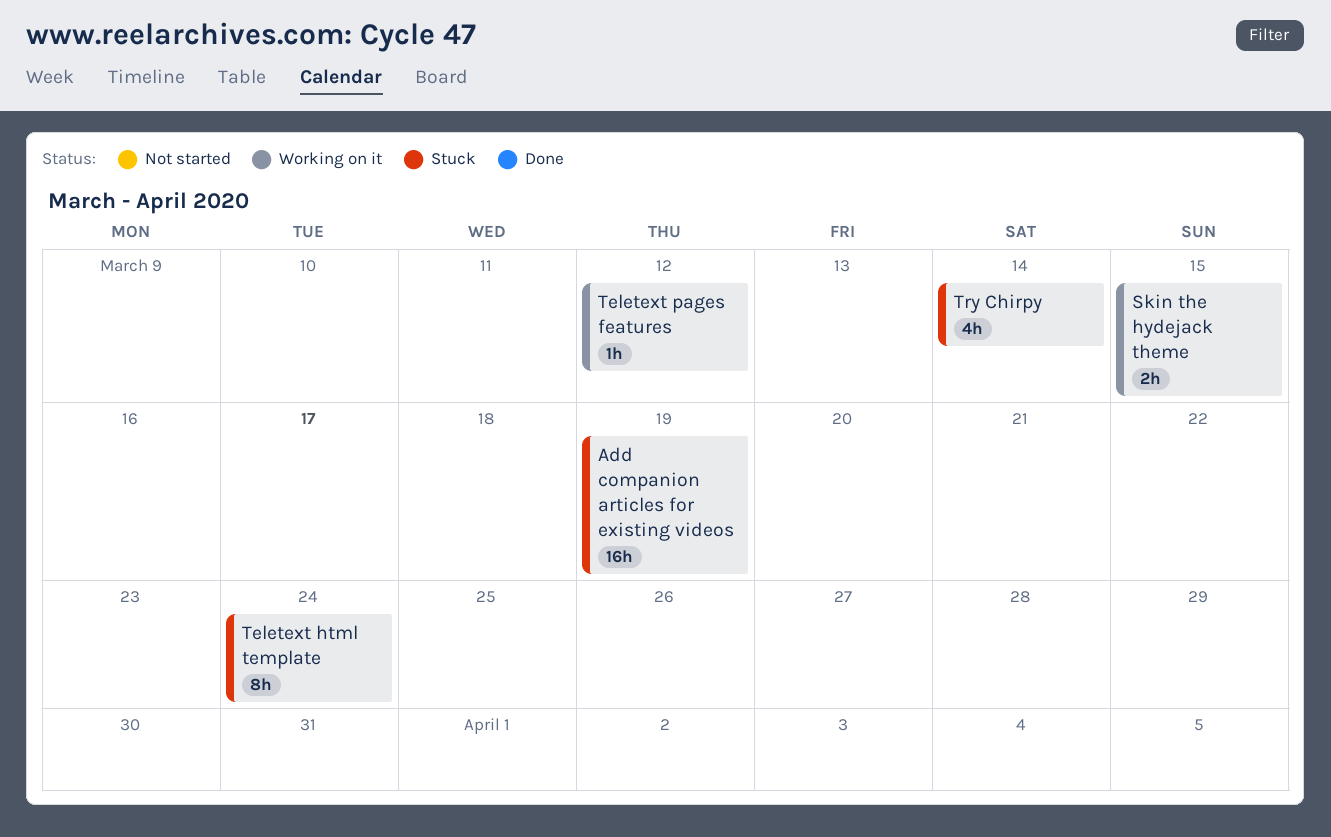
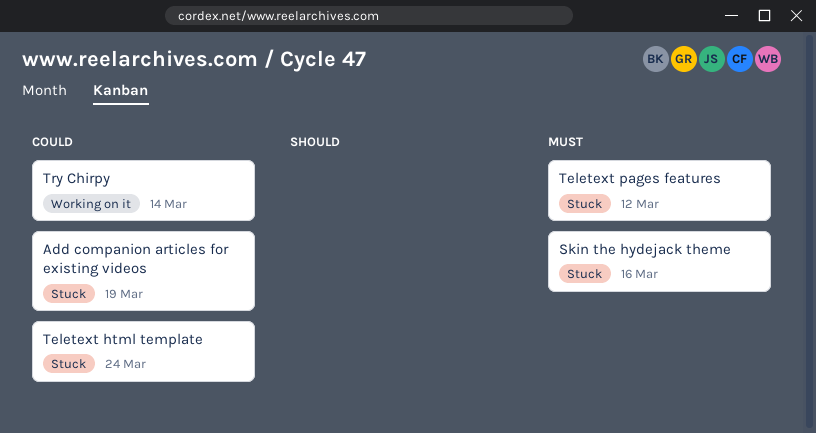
Skin the hydejack theme, status: Working on it -> Stuck
Skin the hydejack theme, due: Mar 15 -> Mar 16
Teletext pages features, status: Working on it -> Stuck
Try Chirpy, status: Stuck -> Working on it

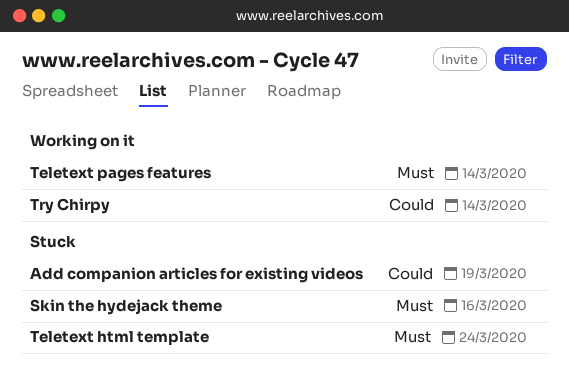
Teletext html template, priority: Could -> Must
Teletext pages features, status: Stuck -> Working on it
Teletext pages features, due: Mar 12 -> Mar 14

